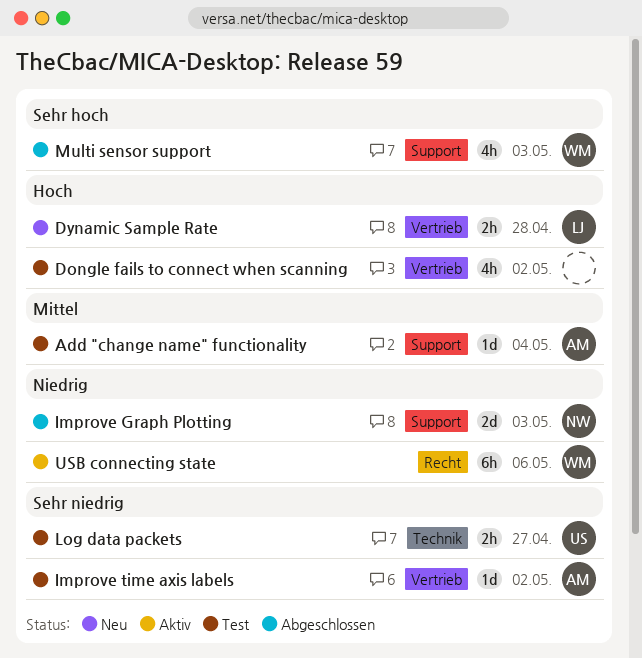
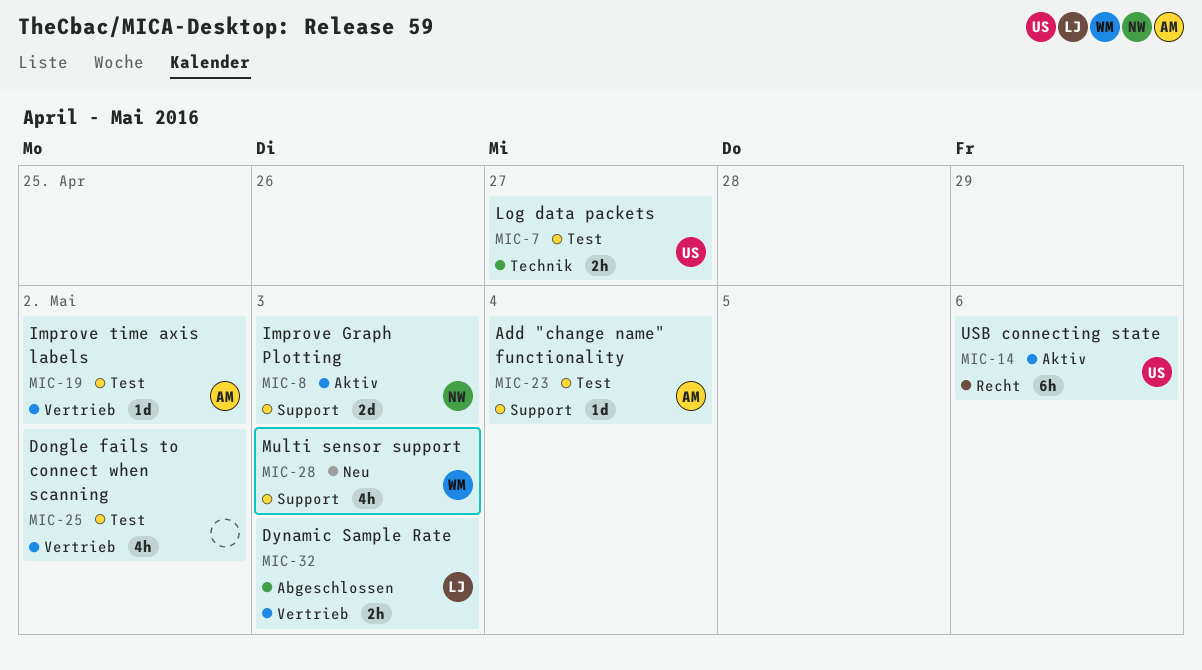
Dynamic Sample Rate, status: Neu -> Abgeschlossen
Dynamic Sample Rate, due: Apr 28 -> May 3
Improve Graph Plotting, status: Abgeschlossen -> Aktiv
Multi sensor support, status: Abgeschlossen -> Neu
USB connecting state, owner: WM -> US

